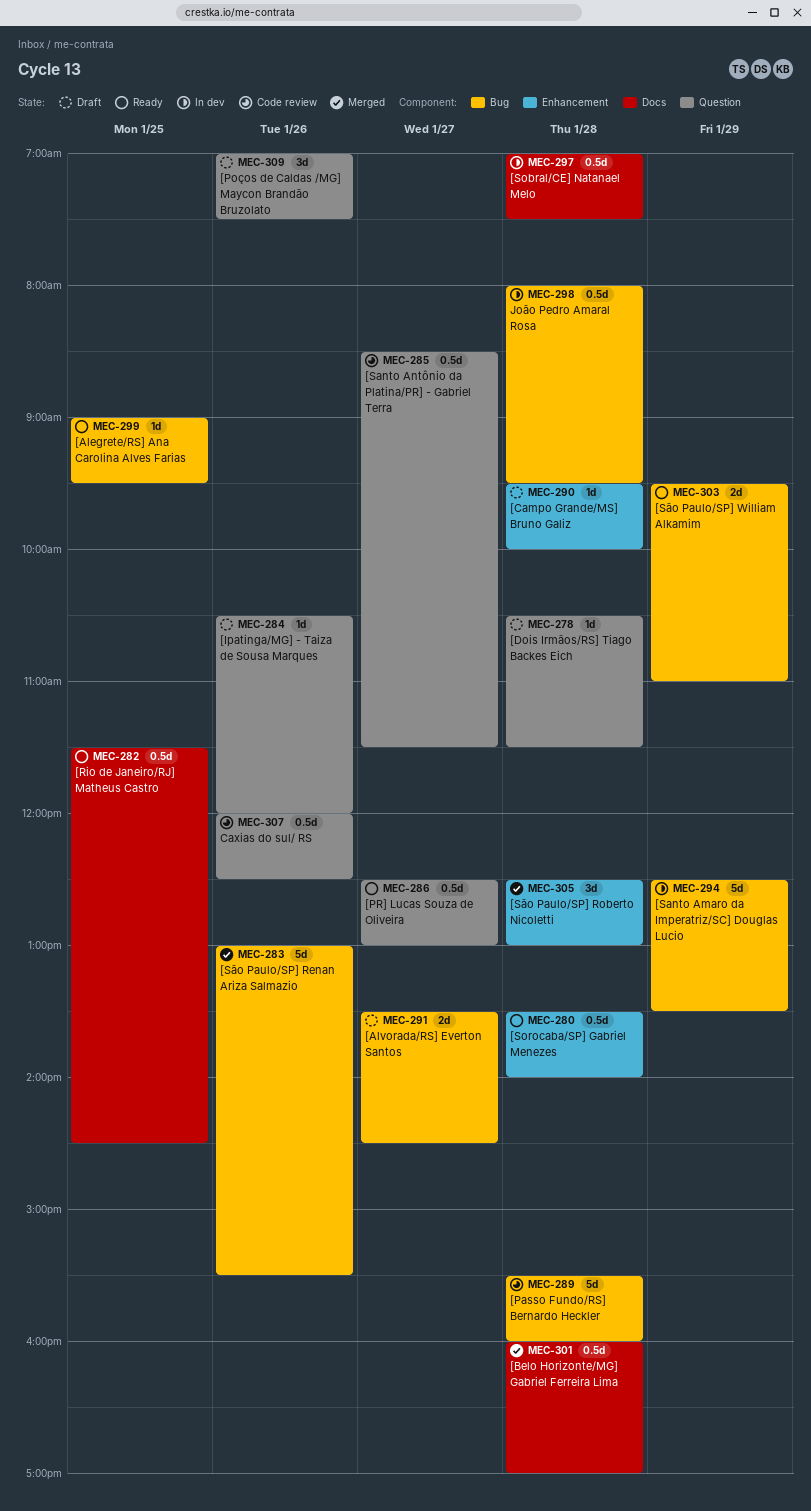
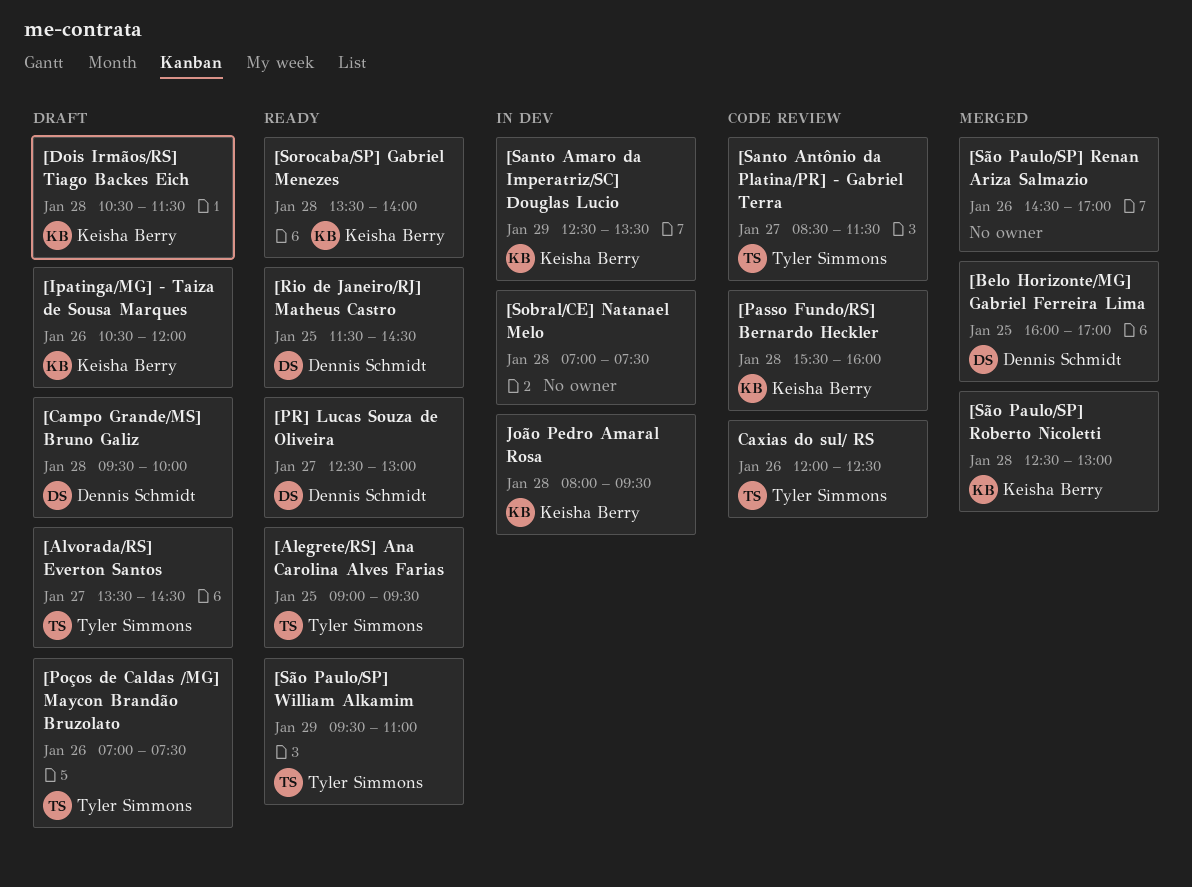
[Belo Horizonte/MG] Gabriel Ferreira Lima, day: Jan 28 -> Jan 25
[São Paulo/SP] Renan Ariza Salmazio, begins: 13:00 -> 14:30
[São Paulo/SP] Renan Ariza Salmazio, ends: 15:30 -> 17:00

